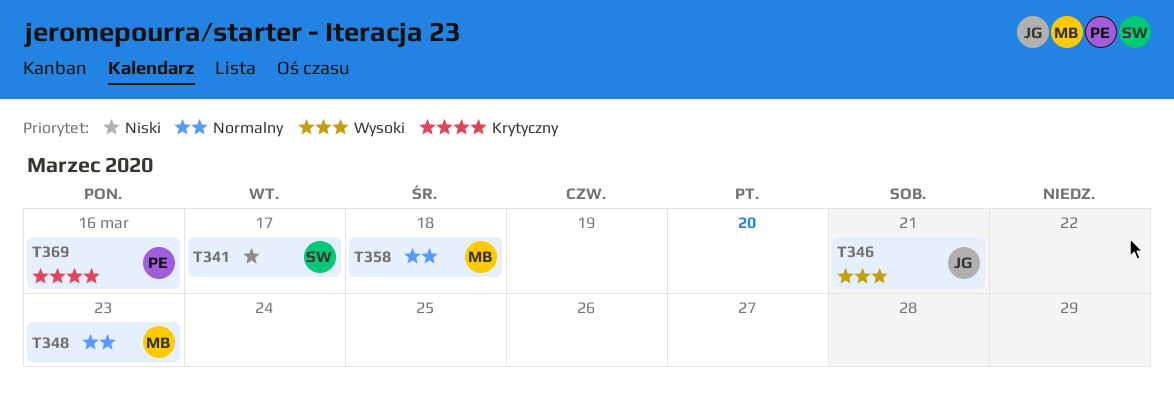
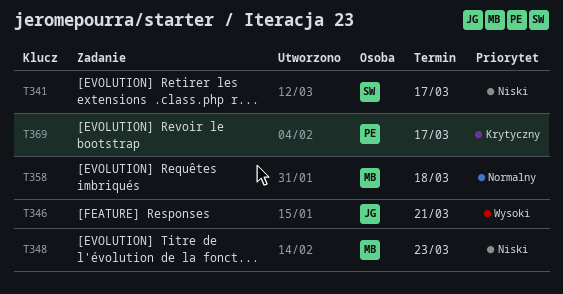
T348, priority: Normalny -> Niski
T369, due: Mar 16 -> Mar 17

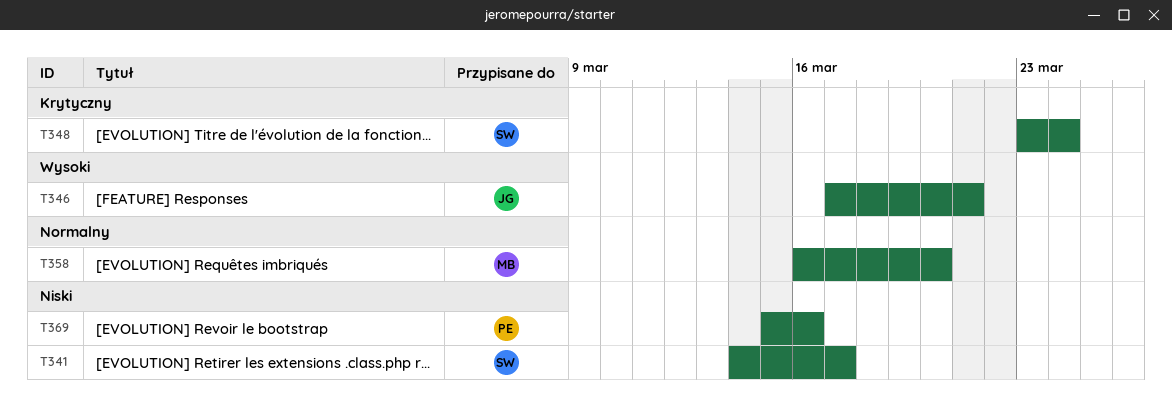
T348, owner: MB -> SW
T348, priority: Niski -> Krytyczny
T348, due: Mar 23 -> Mar 24
T358, due: Mar 18 -> Mar 20
T369, priority: Krytyczny -> Niski
T369, due: Mar 17 -> Mar 16

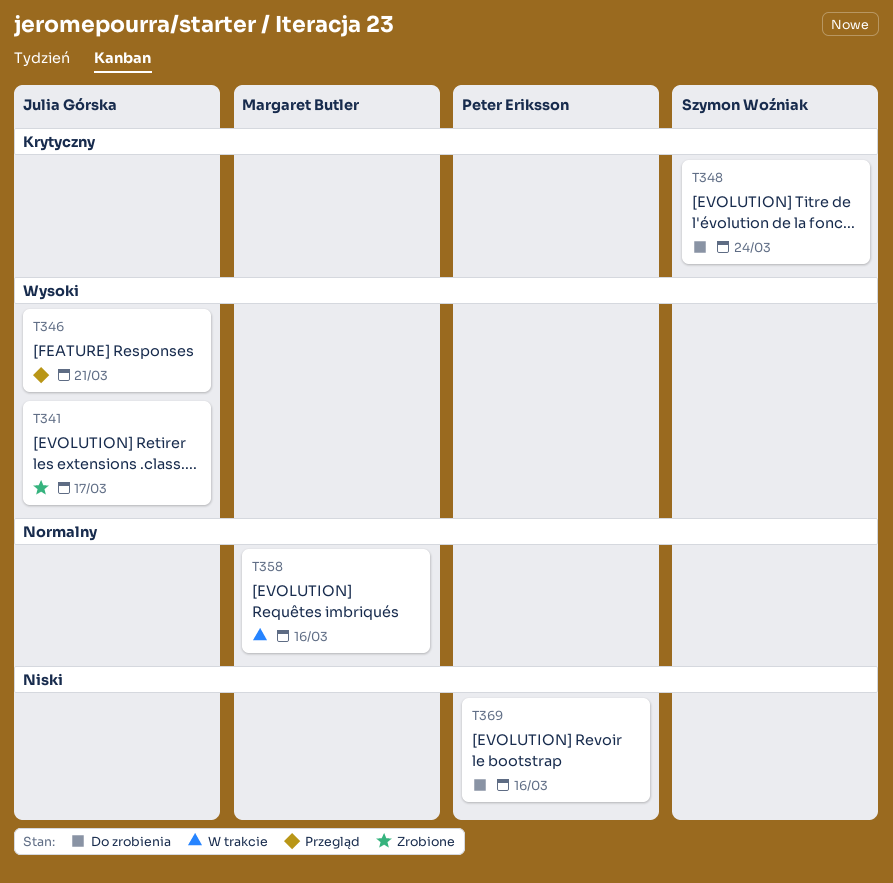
T341, owner: Szymon Woźniak -> Julia Górska
T341, priority: Niski -> Wysoki
T358, due: Mar 20 -> Mar 16

